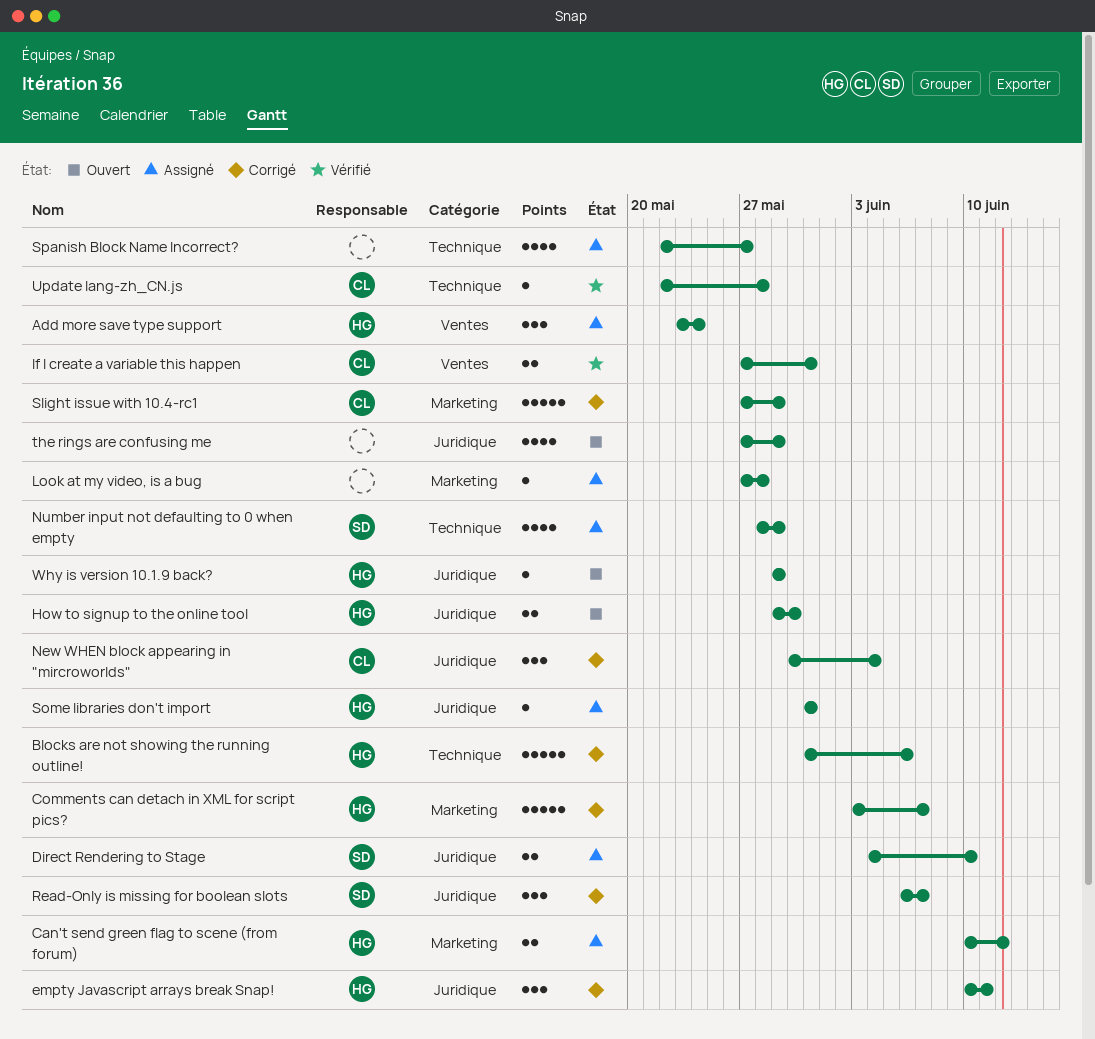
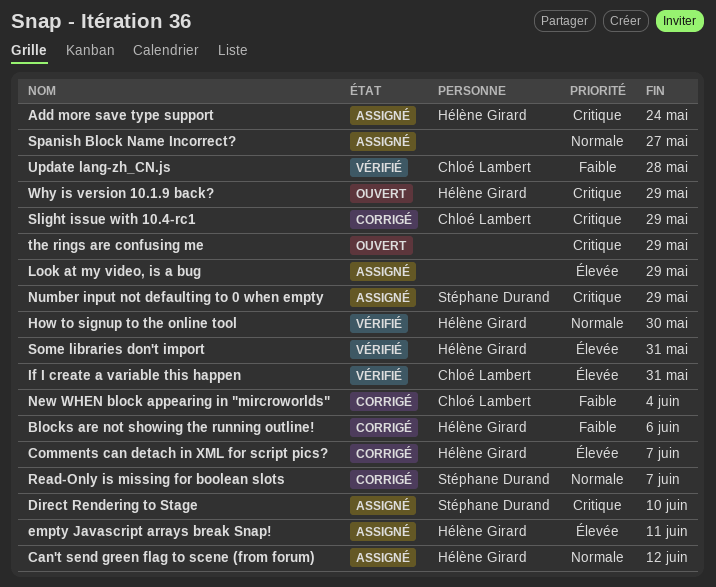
empty Javascript arrays break Snap!, status: Corrigé -> Assigné
How to signup to the online tool, status: Ouvert -> Vérifié
Look at my video, is a bug, due: May 28 -> May 29
Some libraries don't import, status: Assigné -> Vérifié

